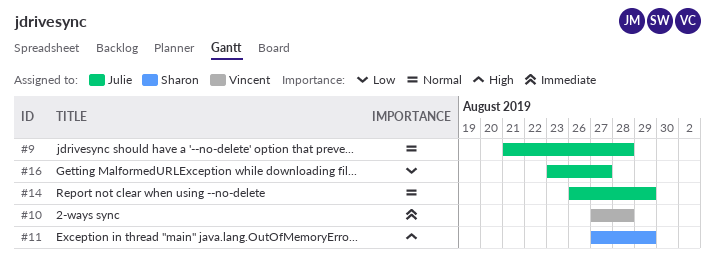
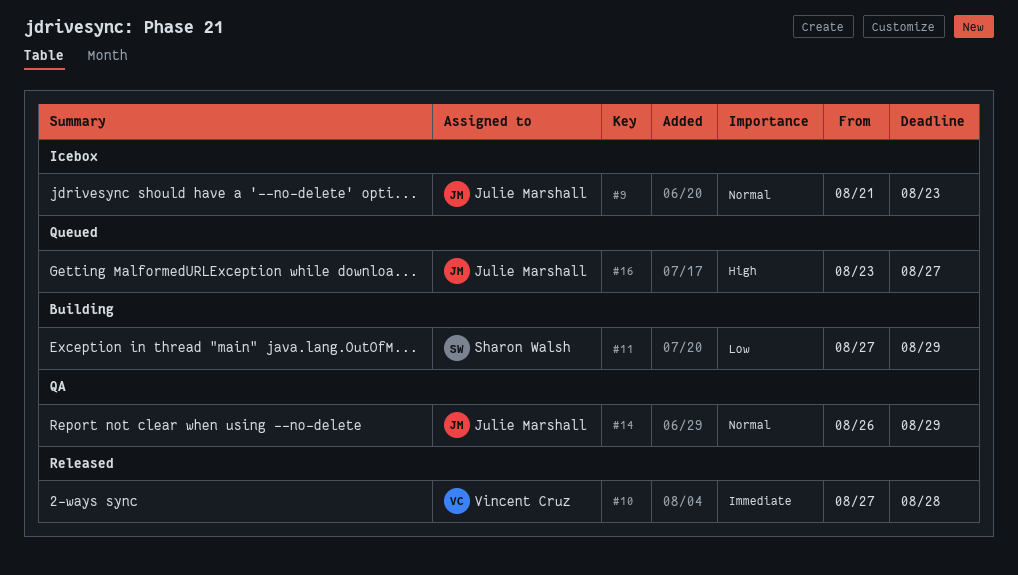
#9, due: Aug 28 -> Aug 23
#11, priority: High -> Low
#16, priority: Low -> High

